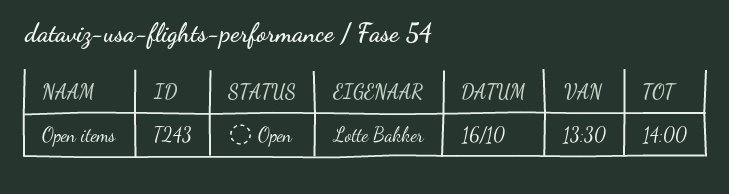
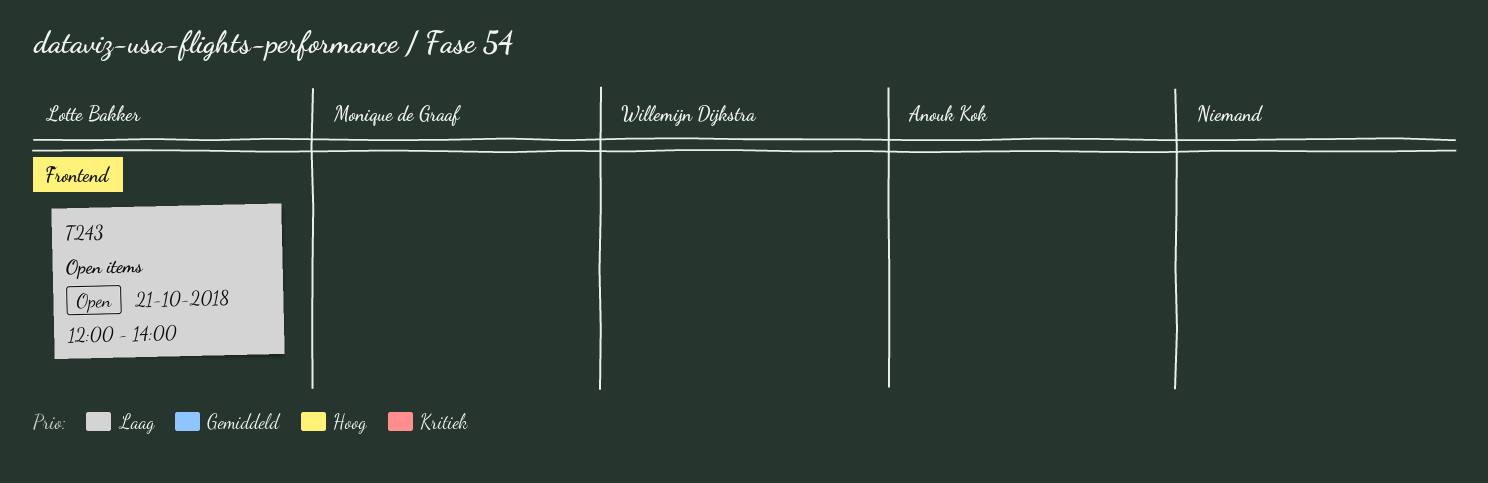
T243, day: Oct 16 -> Oct 21
T243, begins: 13:30 -> 12:00

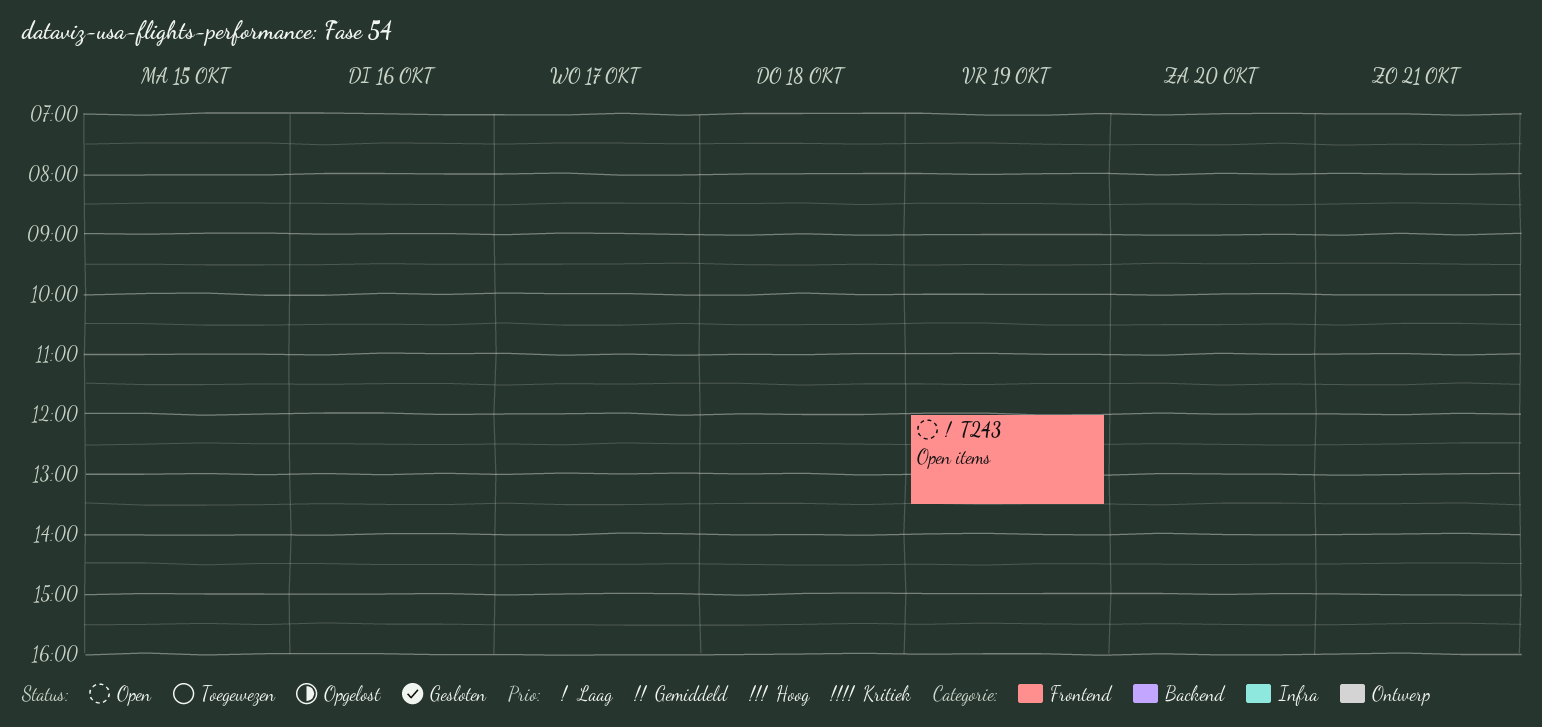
T243, day: Oct 21 -> Oct 19
T243, ends: 14:00 -> 13:30

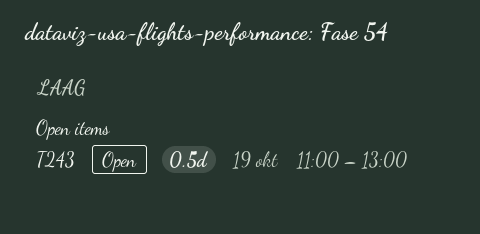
T243, begins: 12:00 -> 11:00
T243, ends: 13:30 -> 13:00

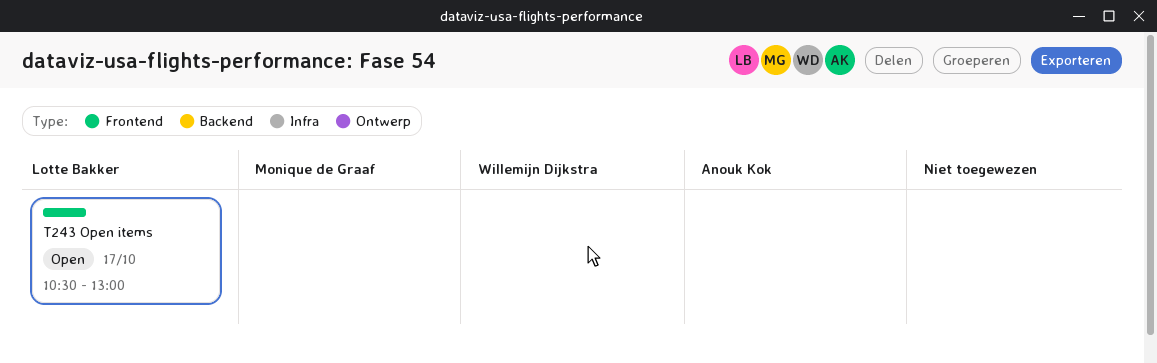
T243, day: Oct 19 -> Oct 17
T243, begins: 11:00 -> 10:30

